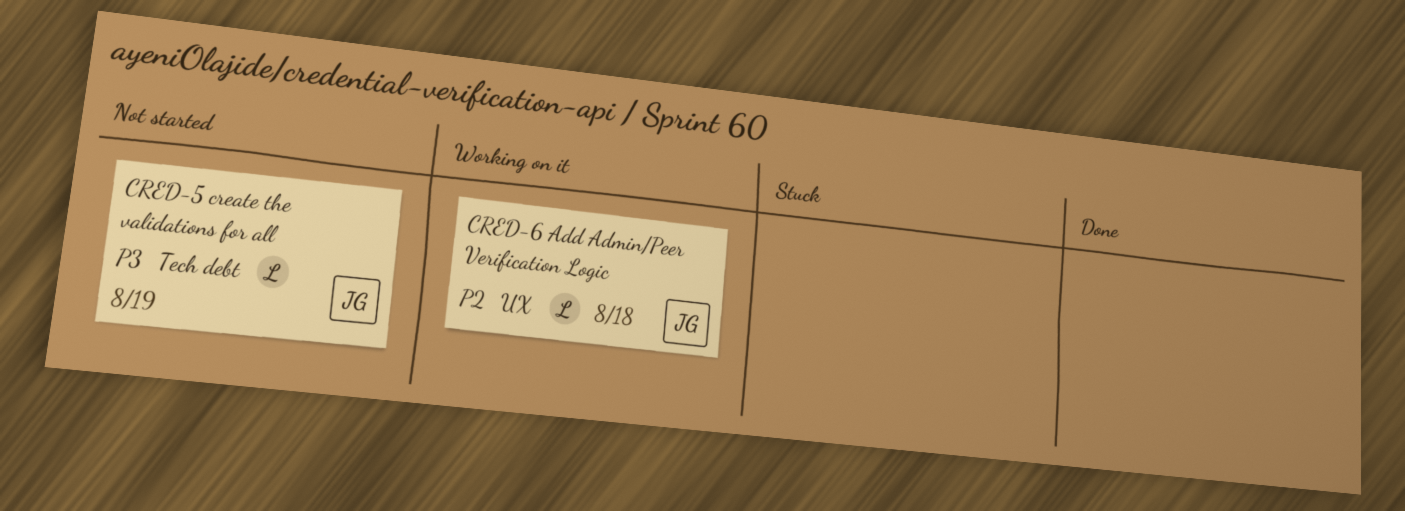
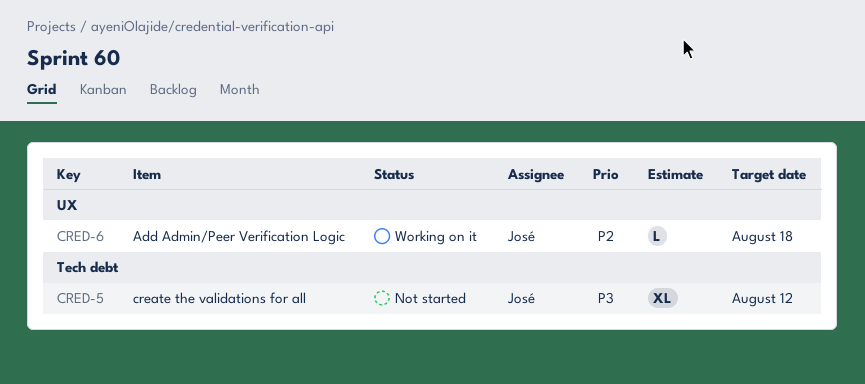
CRED-5, estimate: L -> XL
CRED-5, due: Aug 19 -> Aug 12

